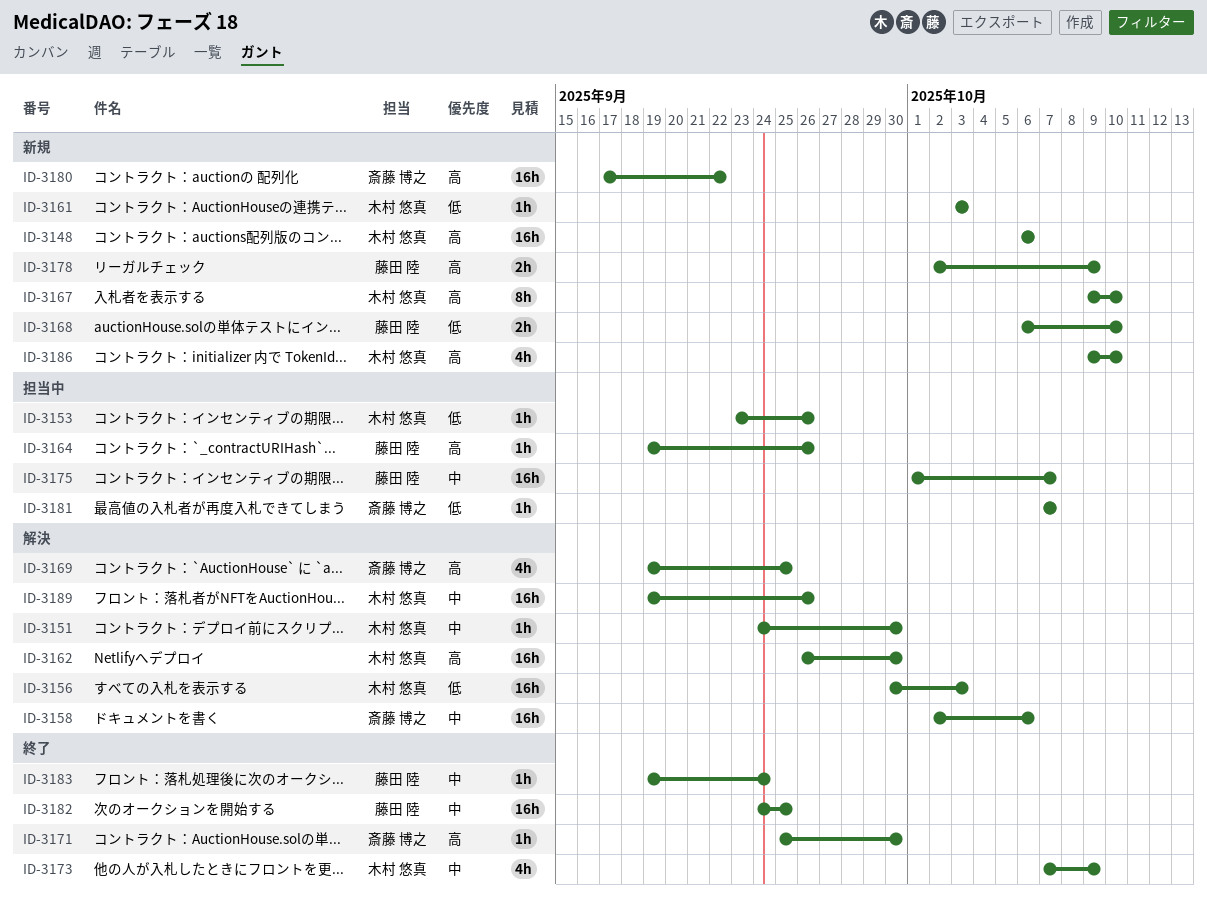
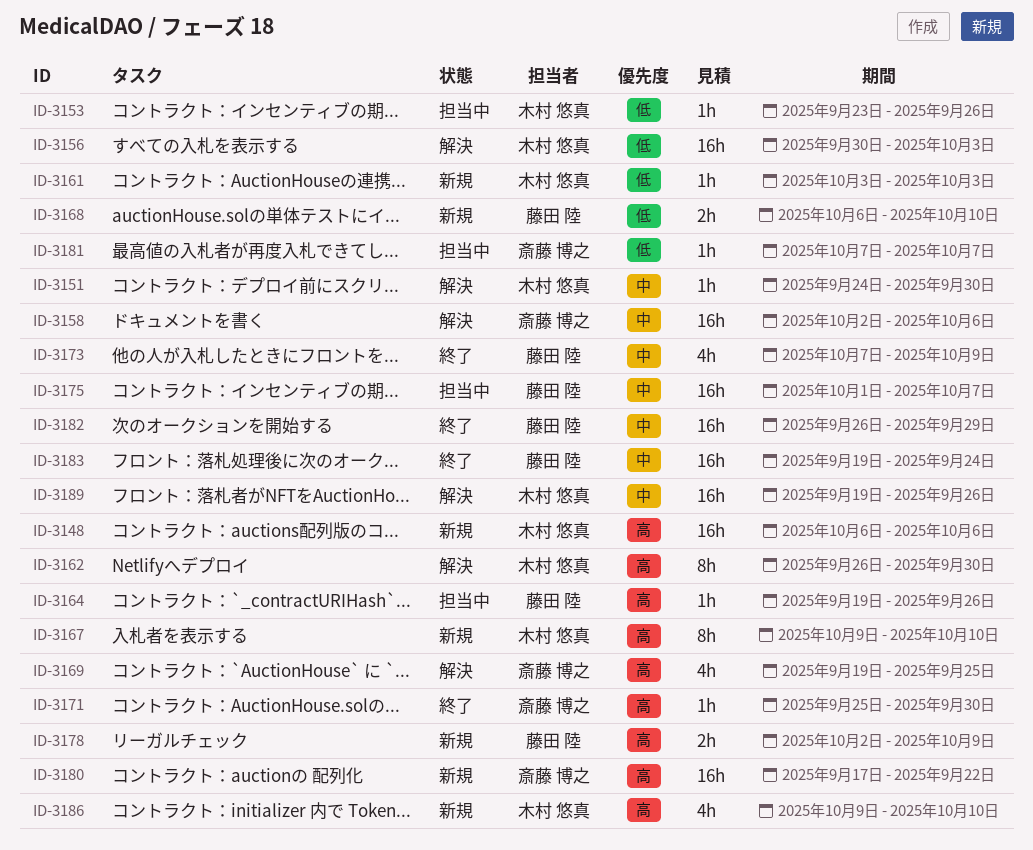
ID-3162, estimate: 16h -> 8h
ID-3173, owner: 木村 悠真 -> 藤田 陸
ID-3182, start: Sep 24 -> Sep 26
ID-3182, due: Sep 25 -> Sep 29
ID-3183, estimate: 1h -> 16h

